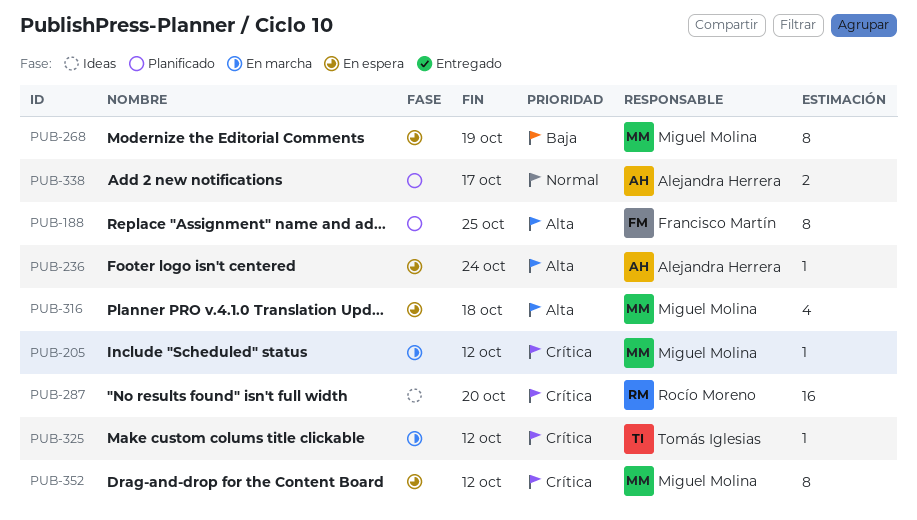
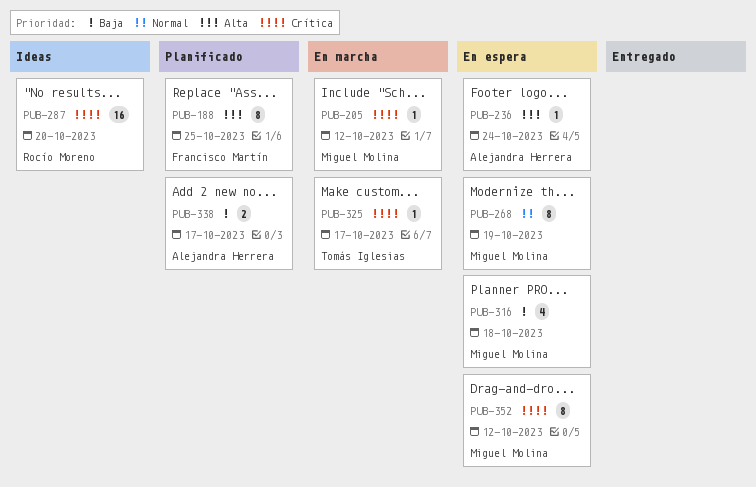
PUB-268, priority: Baja -> Normal
PUB-316, priority: Alta -> Baja
PUB-325, due: Oct 12 -> Oct 17
PUB-338, priority: Normal -> Baja

